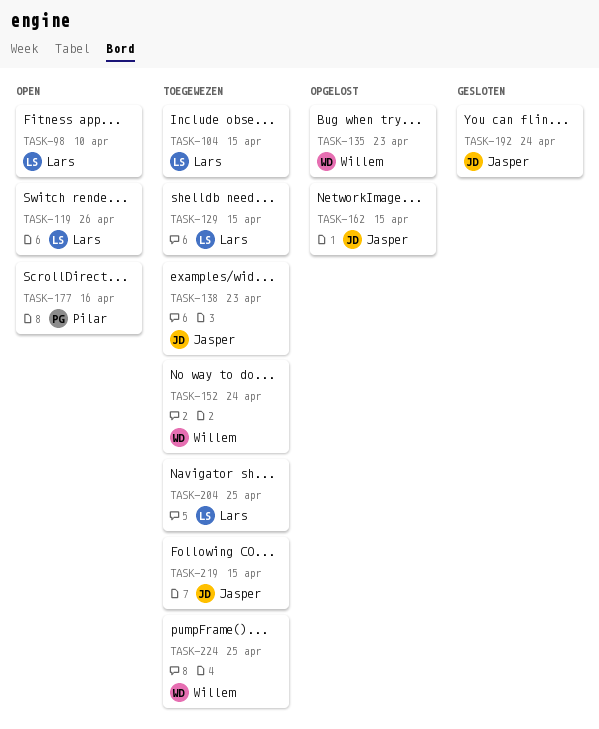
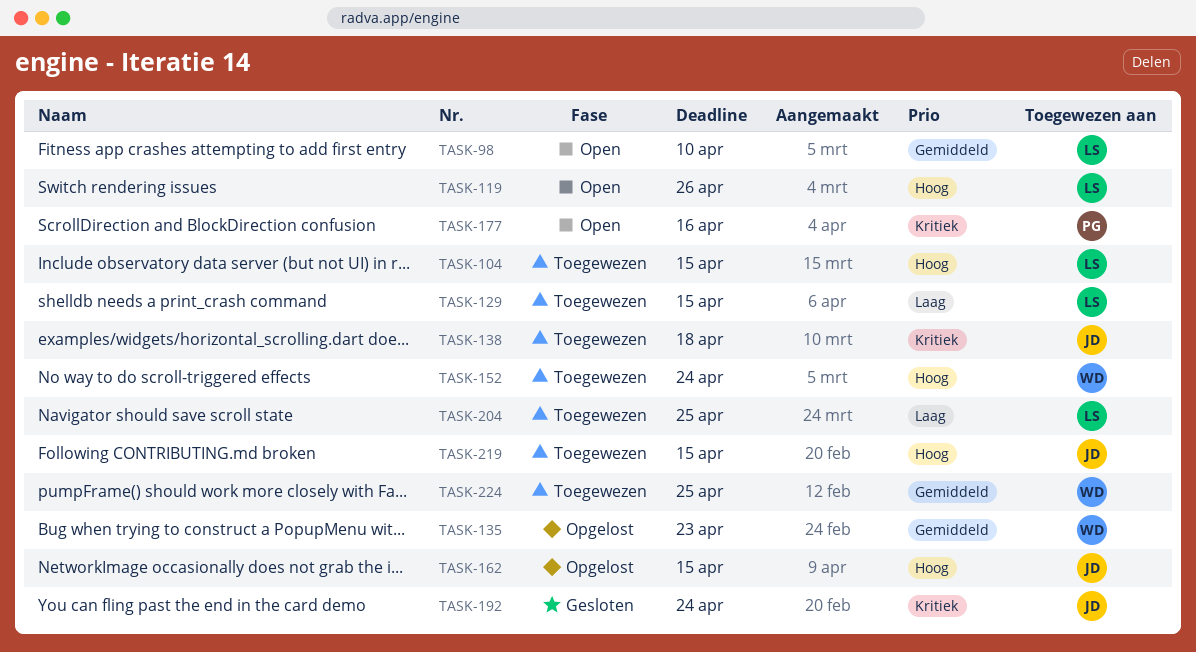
TASK-138, due: Apr 23 -> Apr 18

